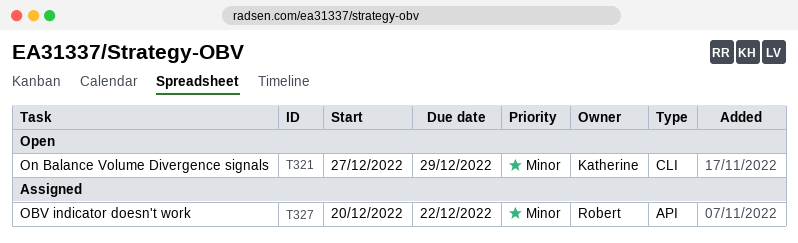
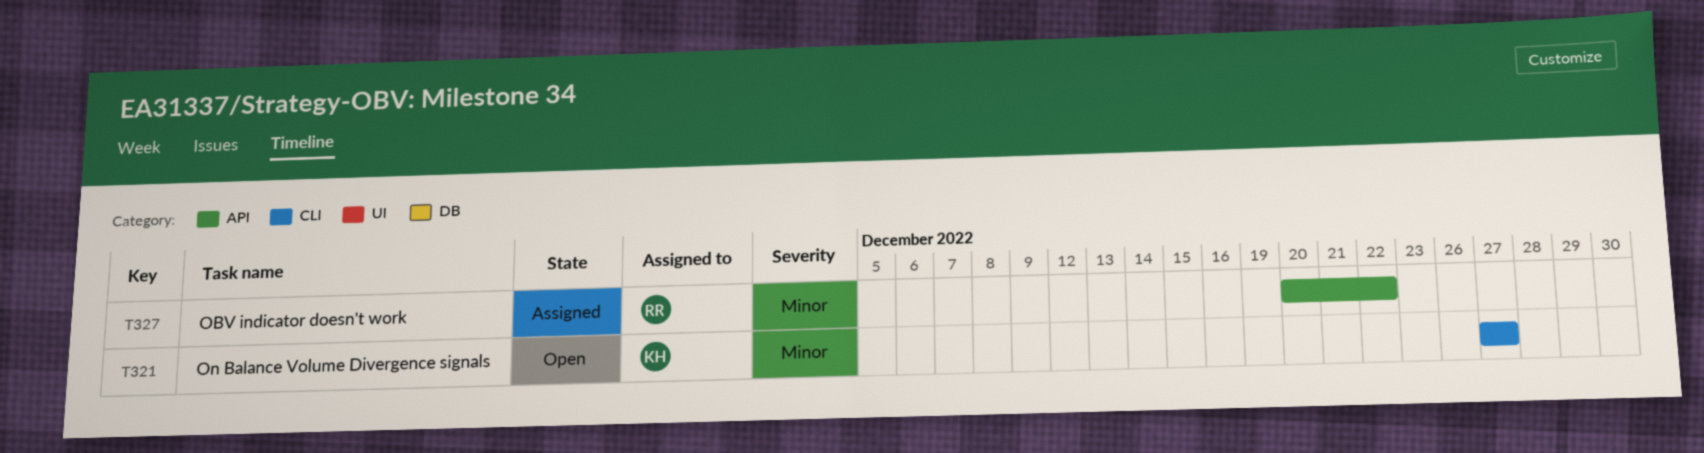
T321, due: Dec 29 -> Dec 27

